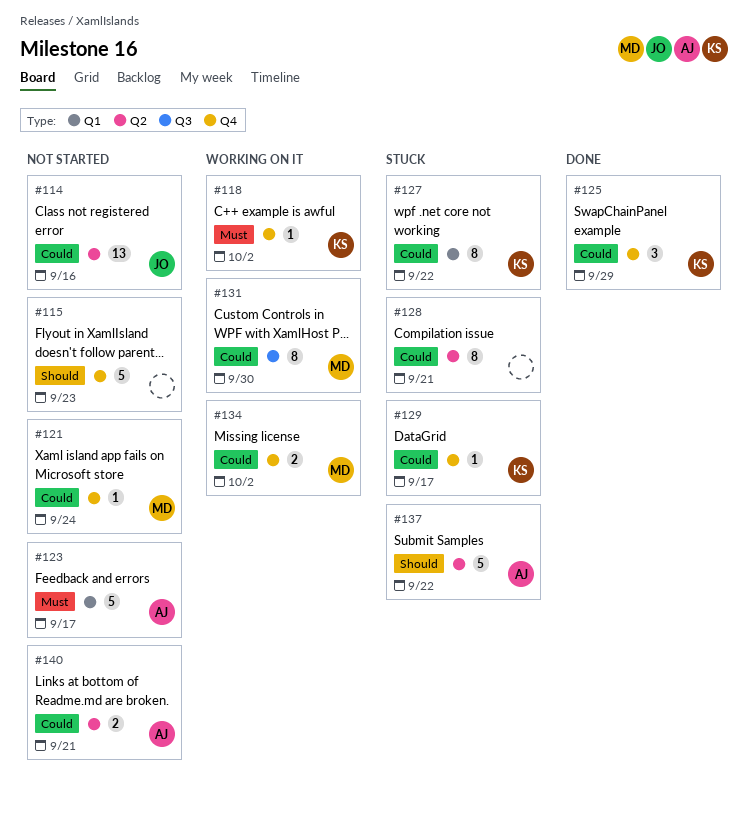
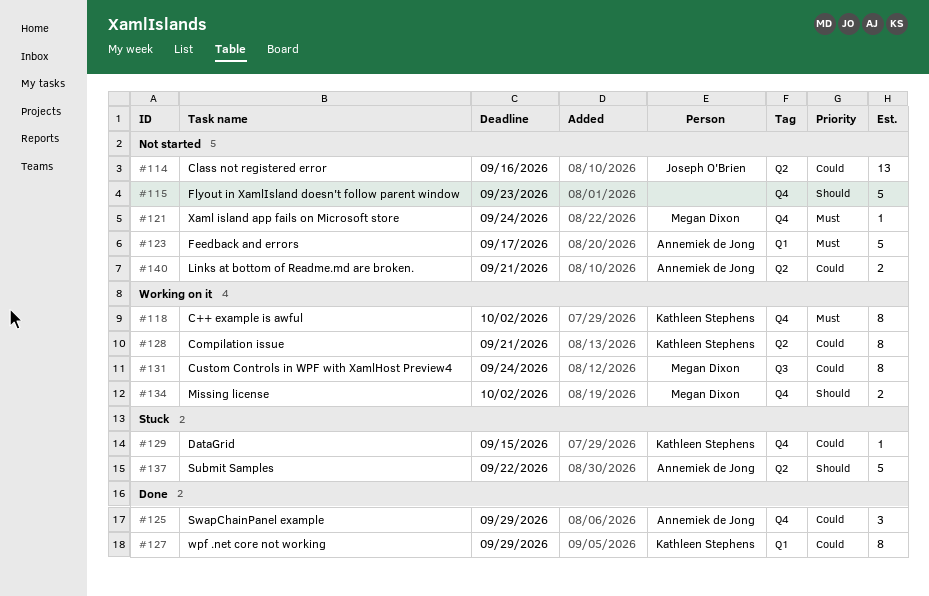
#118, estimate: 1 -> 8
#121, priority: Could -> Must
#125, owner: Kathleen Stephens -> Annemiek de Jong
#127, status: Stuck -> Done
#127, due: Sep 22 -> Sep 29
#128, status: Stuck -> Working on it
#128, owner: none -> Kathleen Stephens
#129, due: Sep 17 -> Sep 15
#131, due: Sep 30 -> Sep 24
#134, priority: Could -> Should

